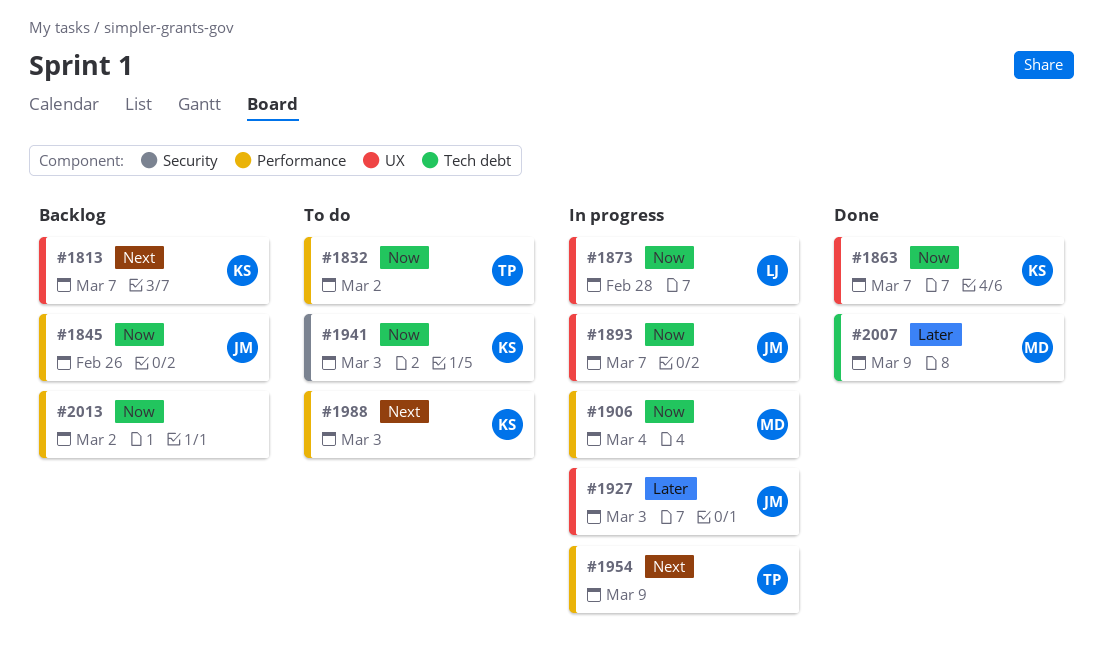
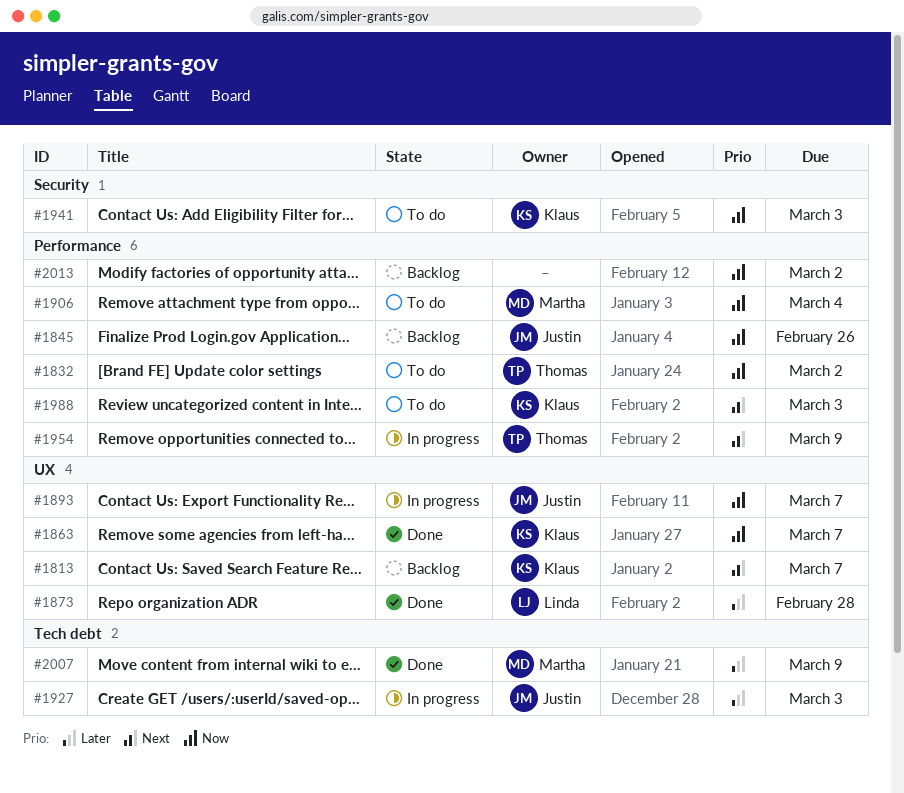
#1873, status: In progress -> Done
#1873, priority: Now -> Later
#1906, status: In progress -> To do
#1927, label: UX -> Tech debt

